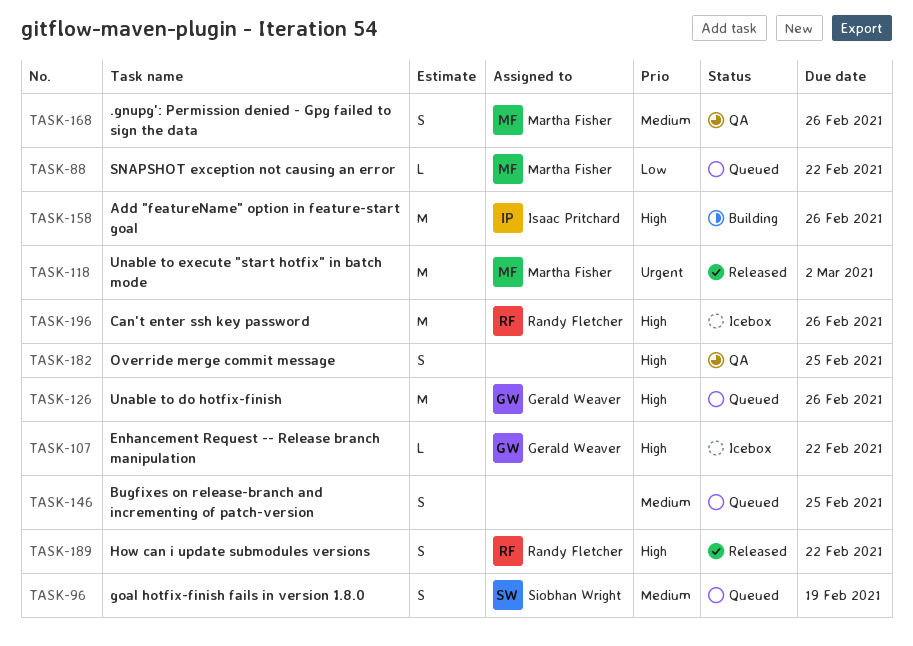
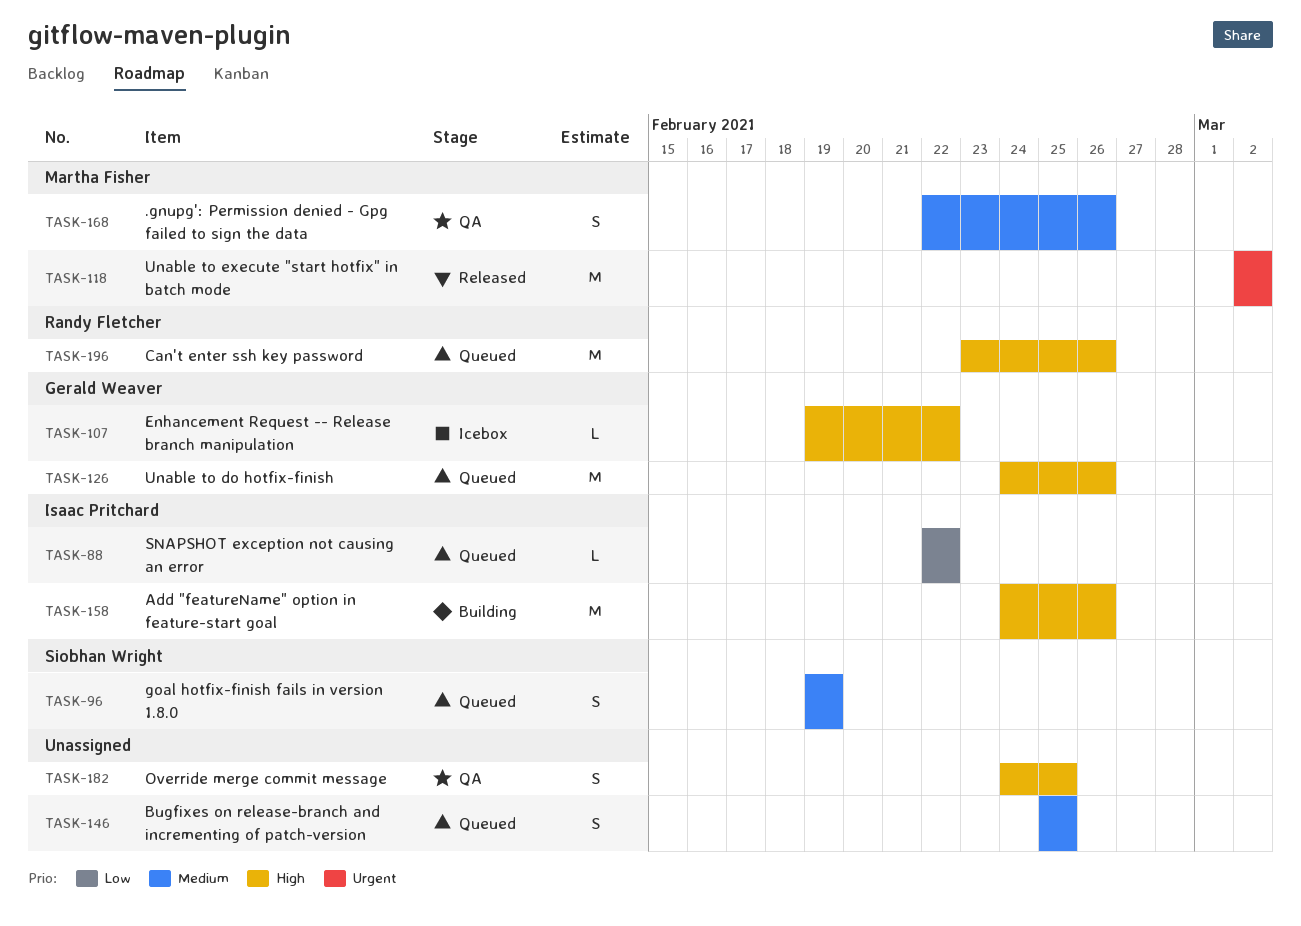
TASK-88, owner: Martha Fisher -> Isaac Pritchard
TASK-189: present -> none
TASK-196, status: Icebox -> Queued

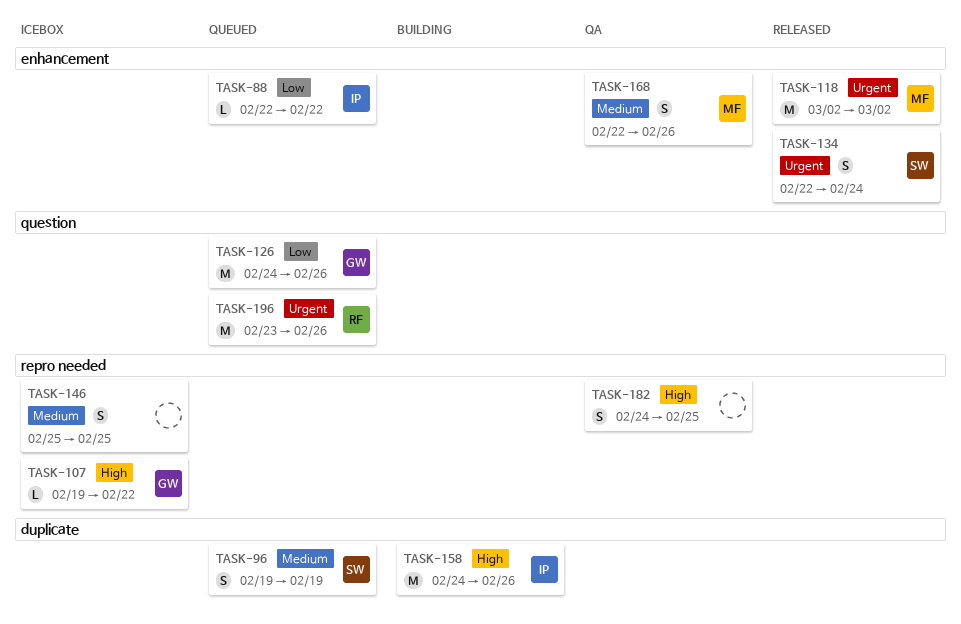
TASK-126, priority: High -> Low
TASK-134: none -> present
TASK-146, status: Queued -> Icebox
TASK-196, priority: High -> Urgent

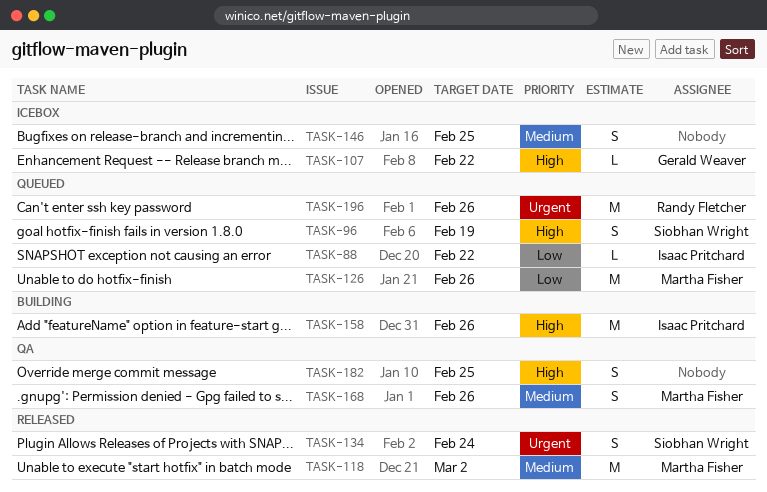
TASK-96, priority: Medium -> High
TASK-118, priority: Urgent -> Medium
TASK-126, owner: Gerald Weaver -> Martha Fisher

